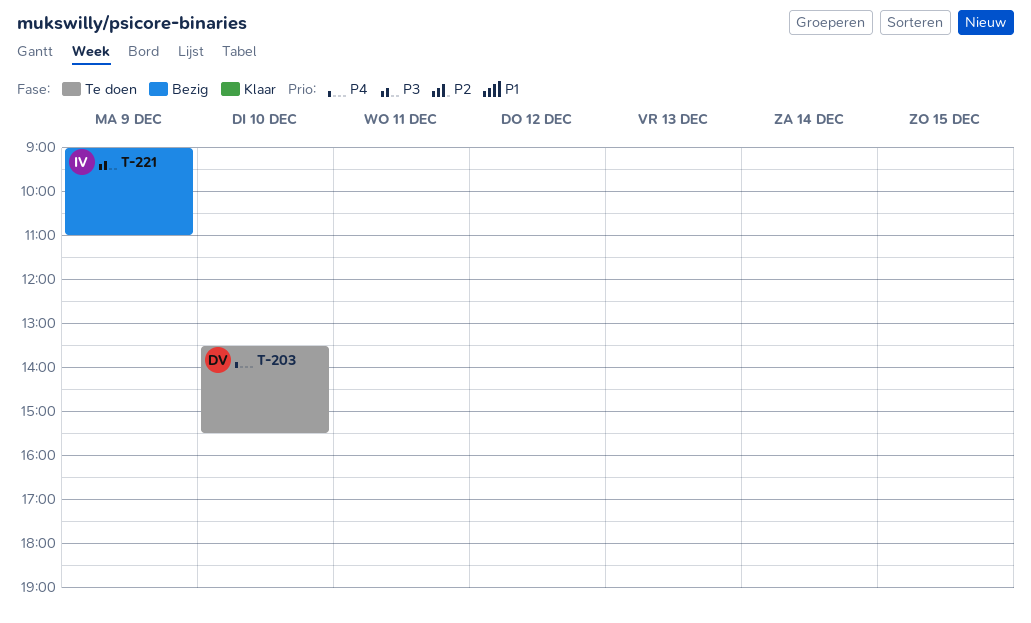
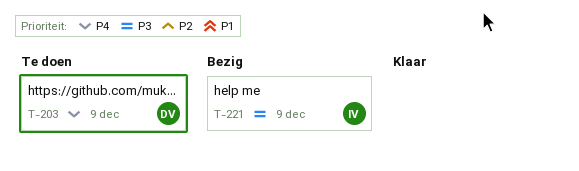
T-203, day: Dec 10 -> Dec 9

